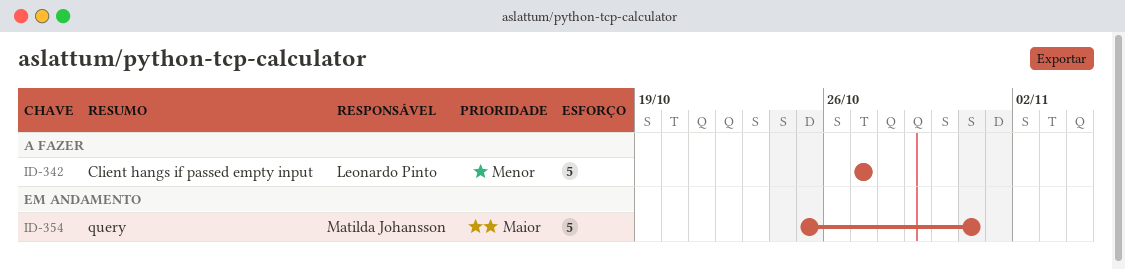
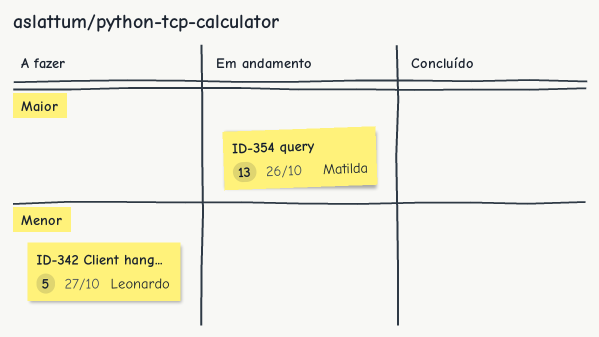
ID-354, estimate: 5 -> 13
ID-354, due: Oct 31 -> Oct 26

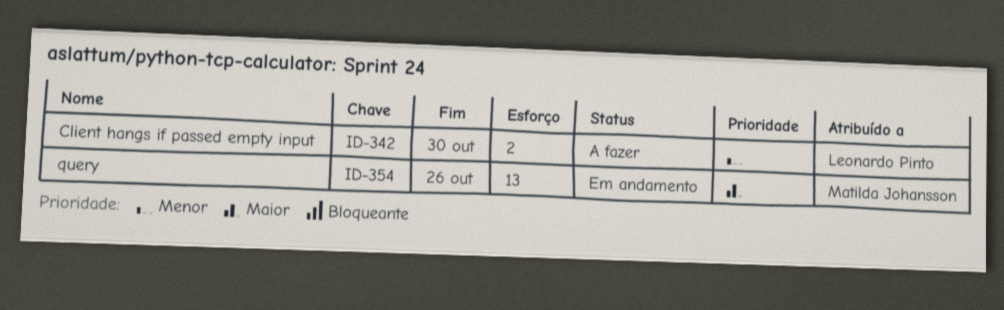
ID-342, estimate: 5 -> 2
ID-342, due: Oct 27 -> Oct 30

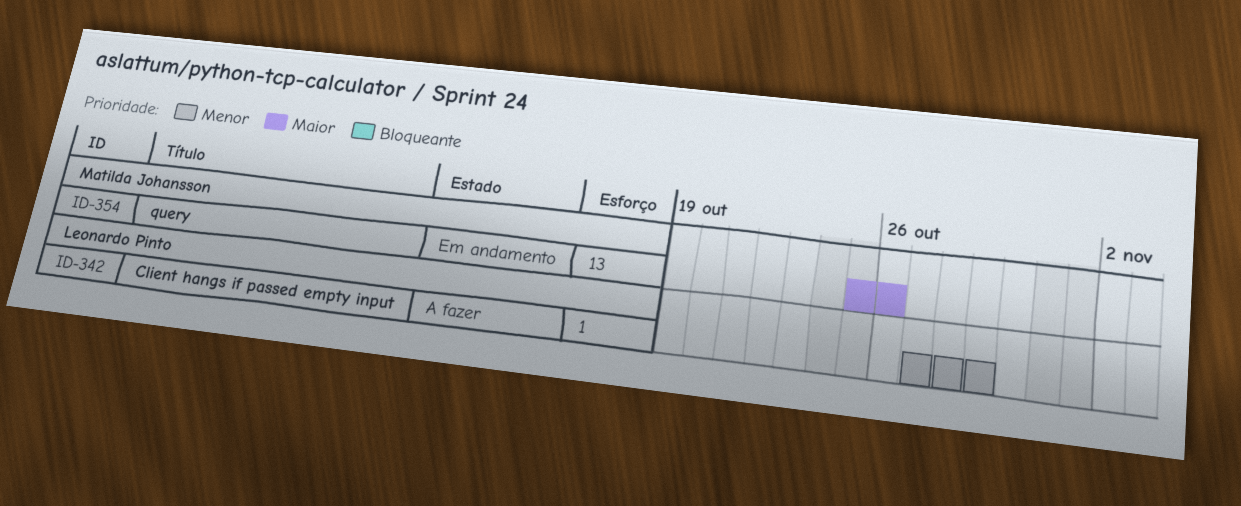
ID-342, estimate: 2 -> 1
ID-342, due: Oct 30 -> Oct 29

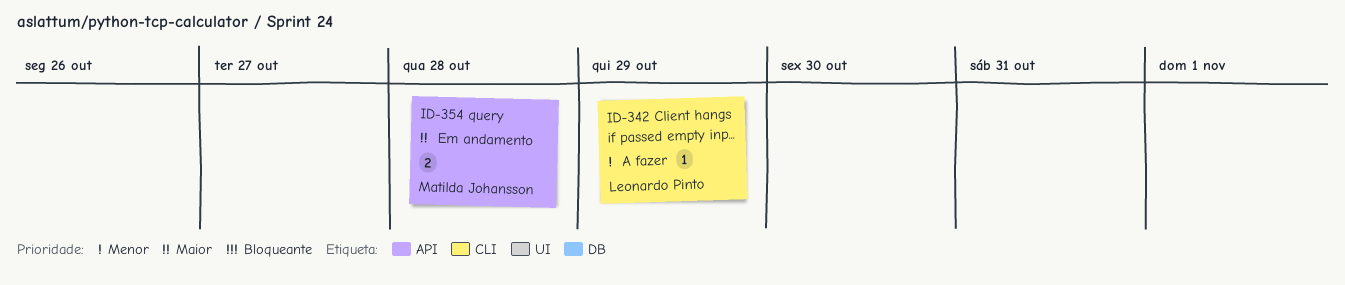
ID-354, estimate: 13 -> 2
ID-354, due: Oct 26 -> Oct 28

